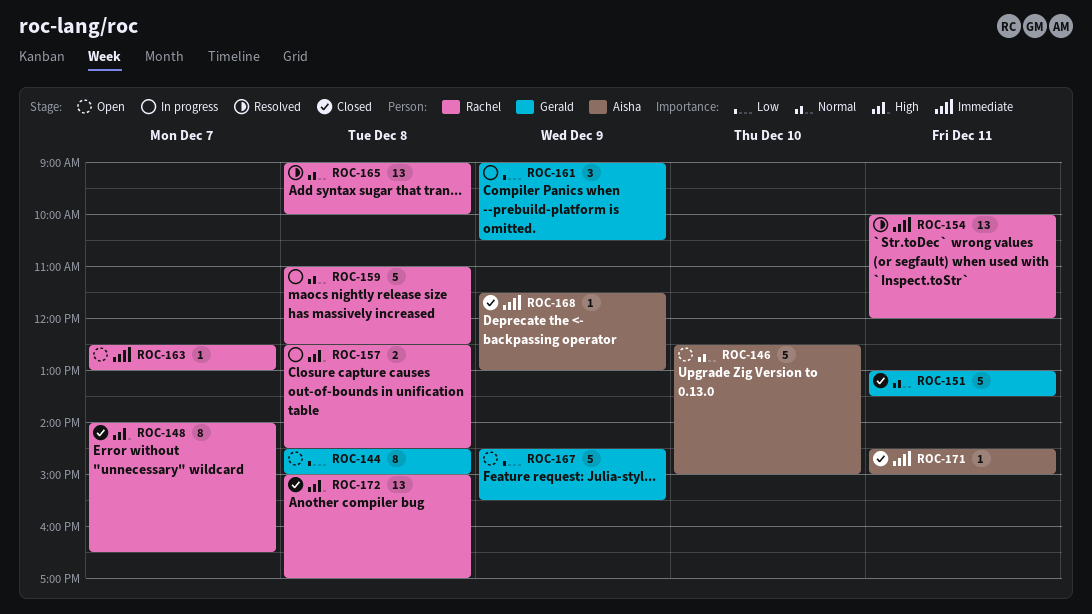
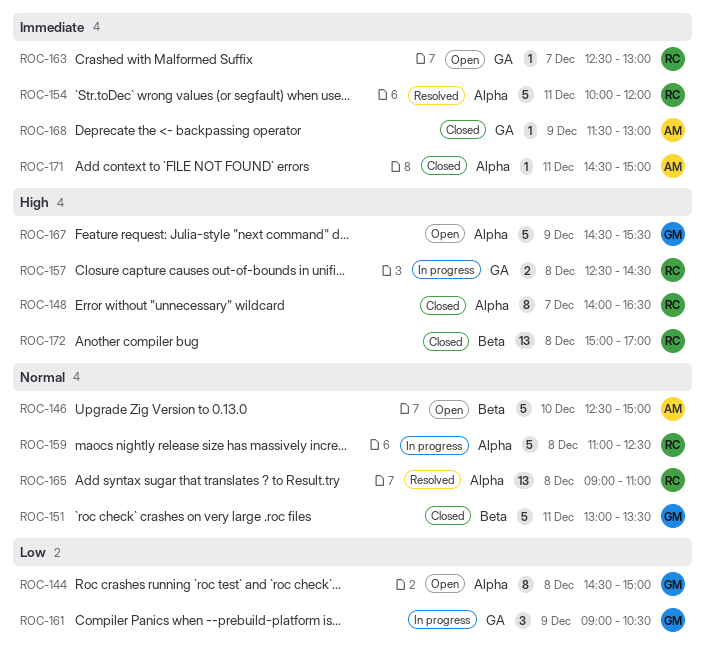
ROC-154, estimate: 13 -> 5
ROC-165, ends: 10:00 -> 11:00
ROC-167, priority: Low -> High

